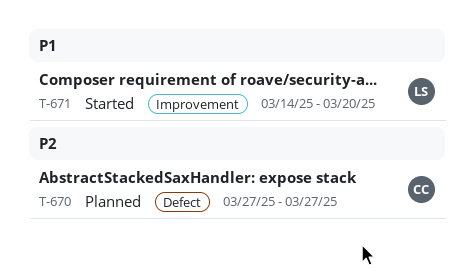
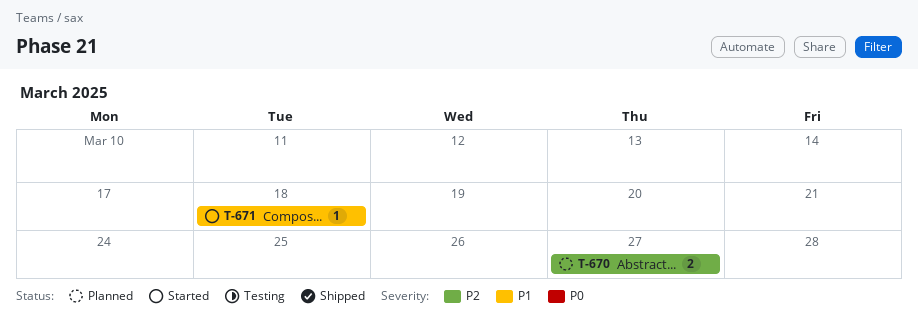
T-671, start: Mar 14 -> Mar 18
T-671, due: Mar 20 -> Mar 18

